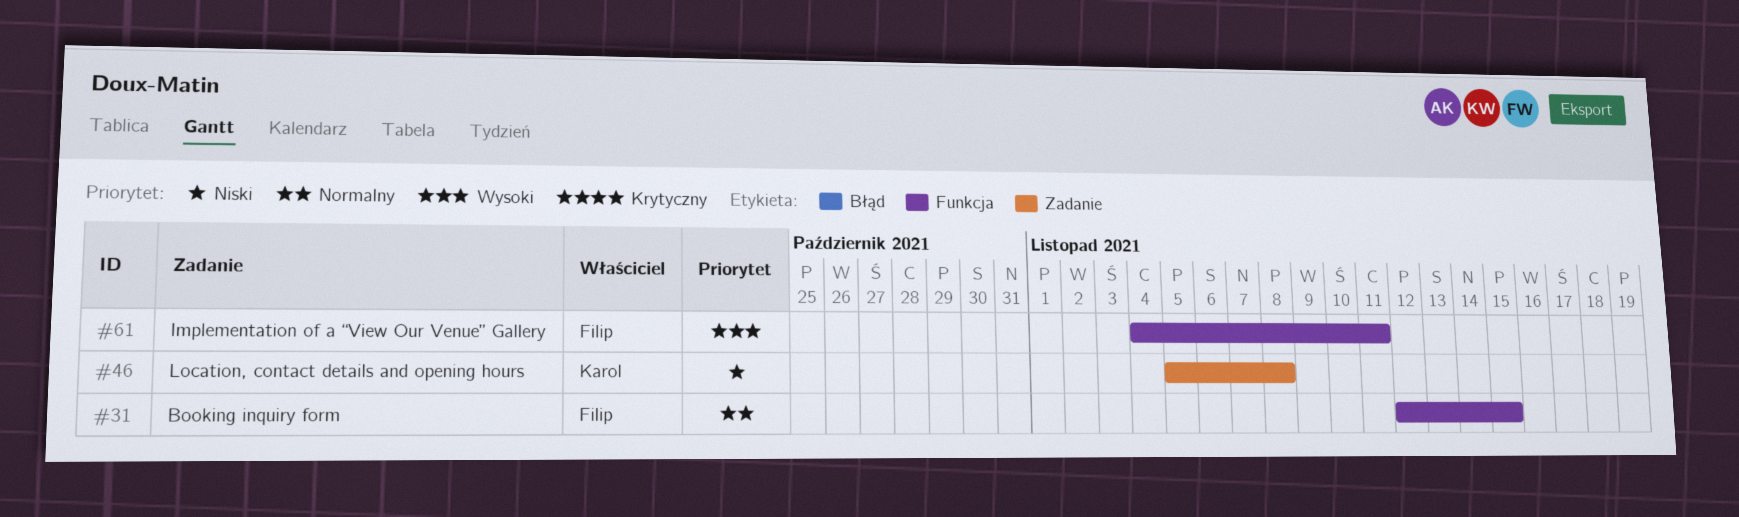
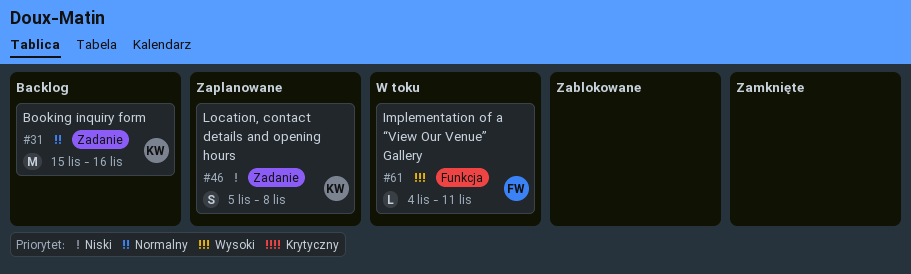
#31, owner: Filip -> Karol
#31, label: Funkcja -> Zadanie
#31, start: Nov 12 -> Nov 15
#31, due: Nov 15 -> Nov 16

